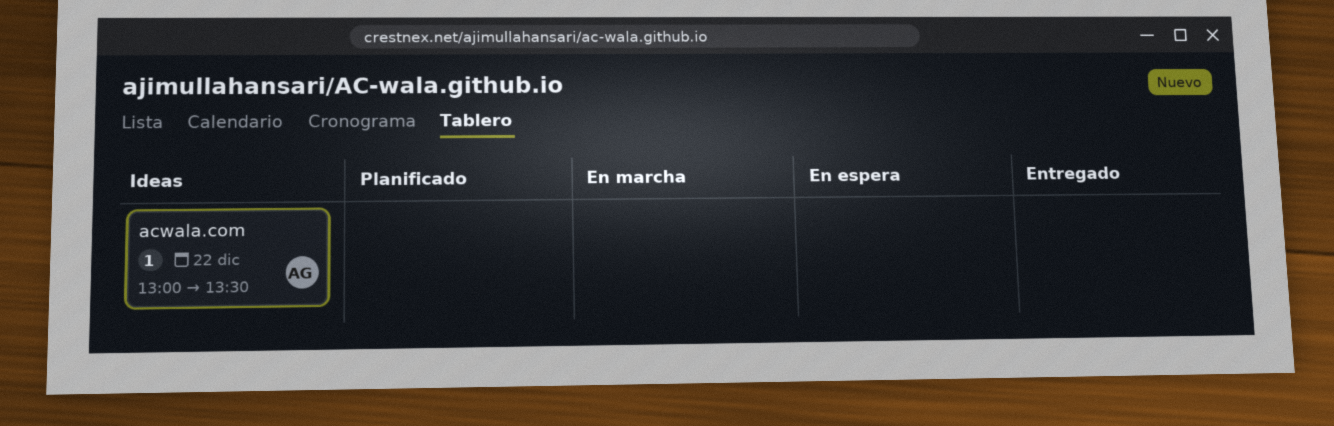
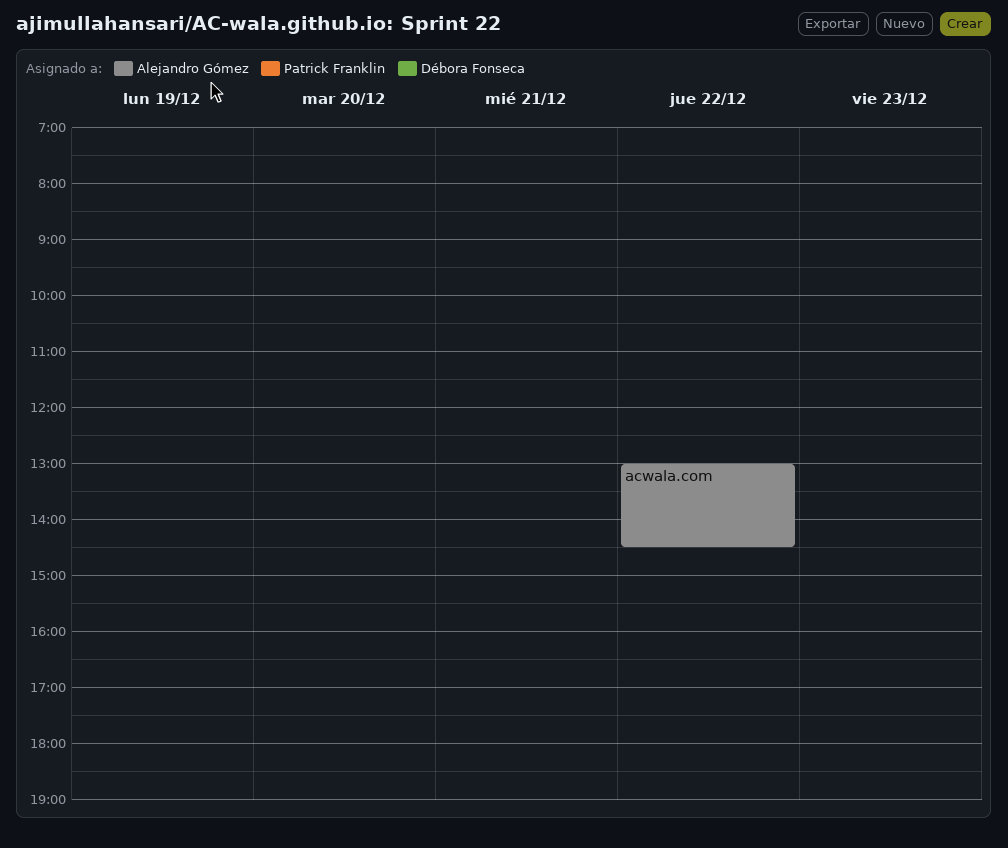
acwala.com, ends: 13:30 -> 14:30

